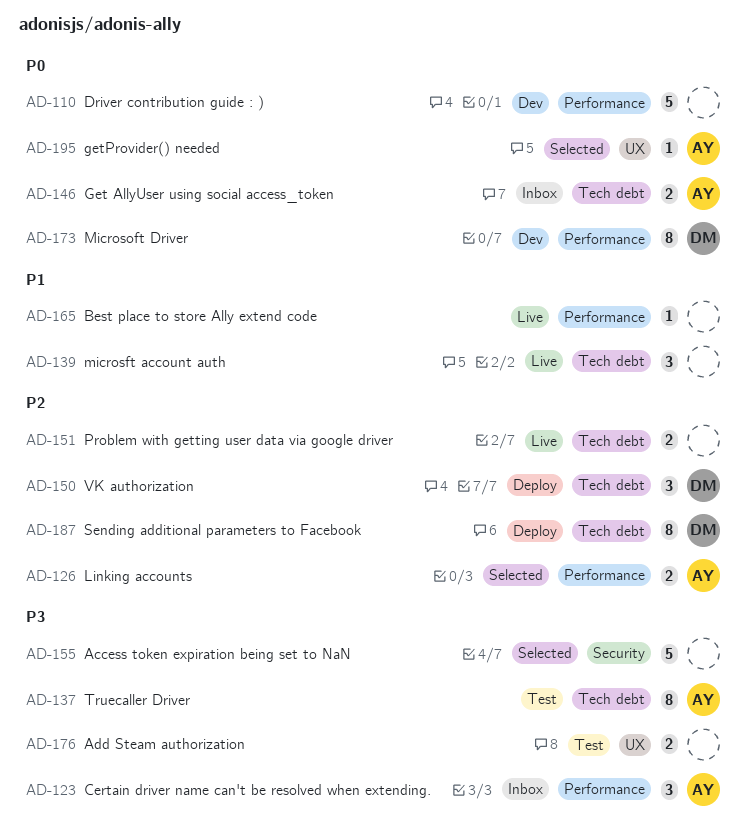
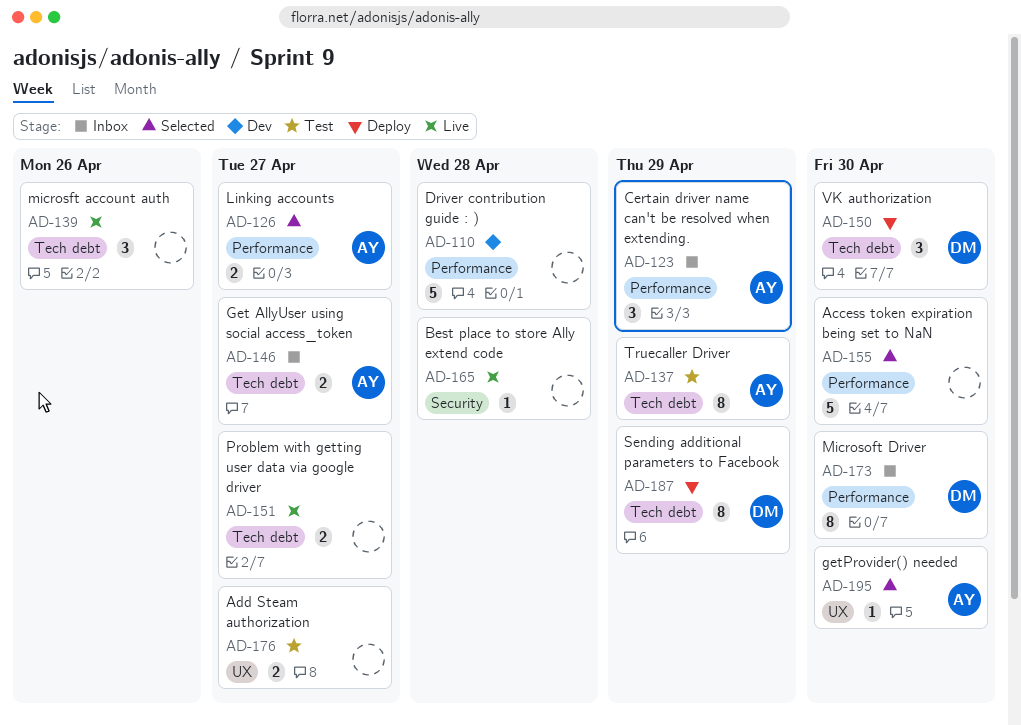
AD-155, label: Security -> Performance
AD-165, label: Performance -> Security
AD-173, status: Dev -> Inbox

